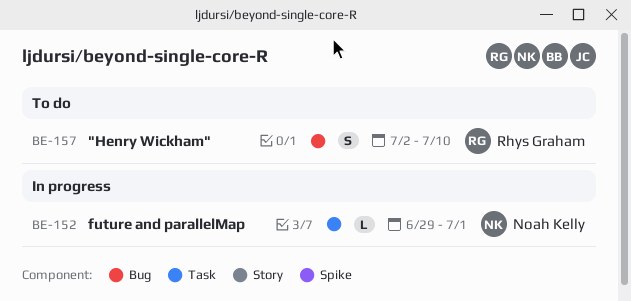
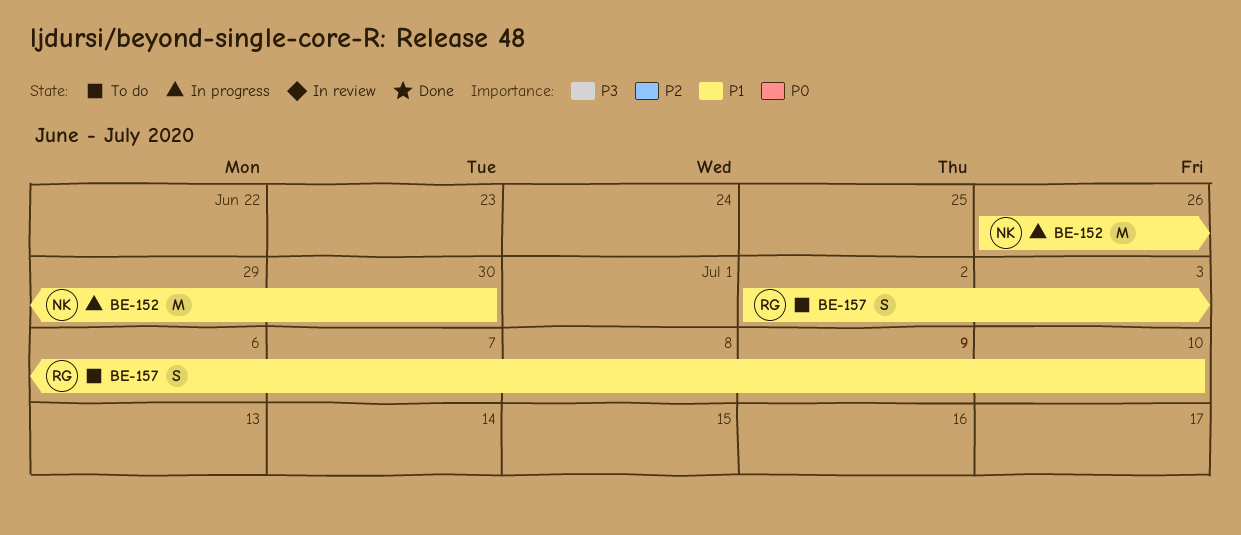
BE-152, estimate: L -> M
BE-152, start: Jun 29 -> Jun 26
BE-152, due: Jul 1 -> Jun 30

